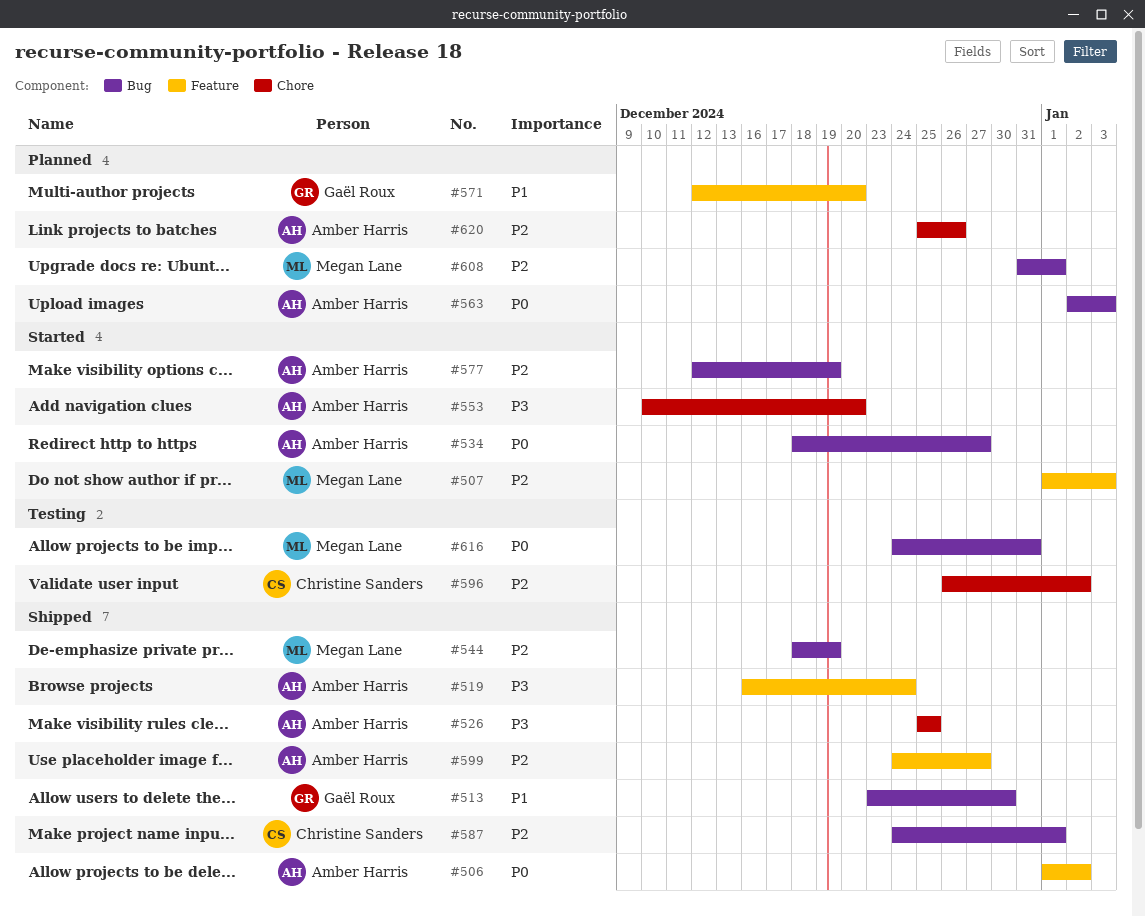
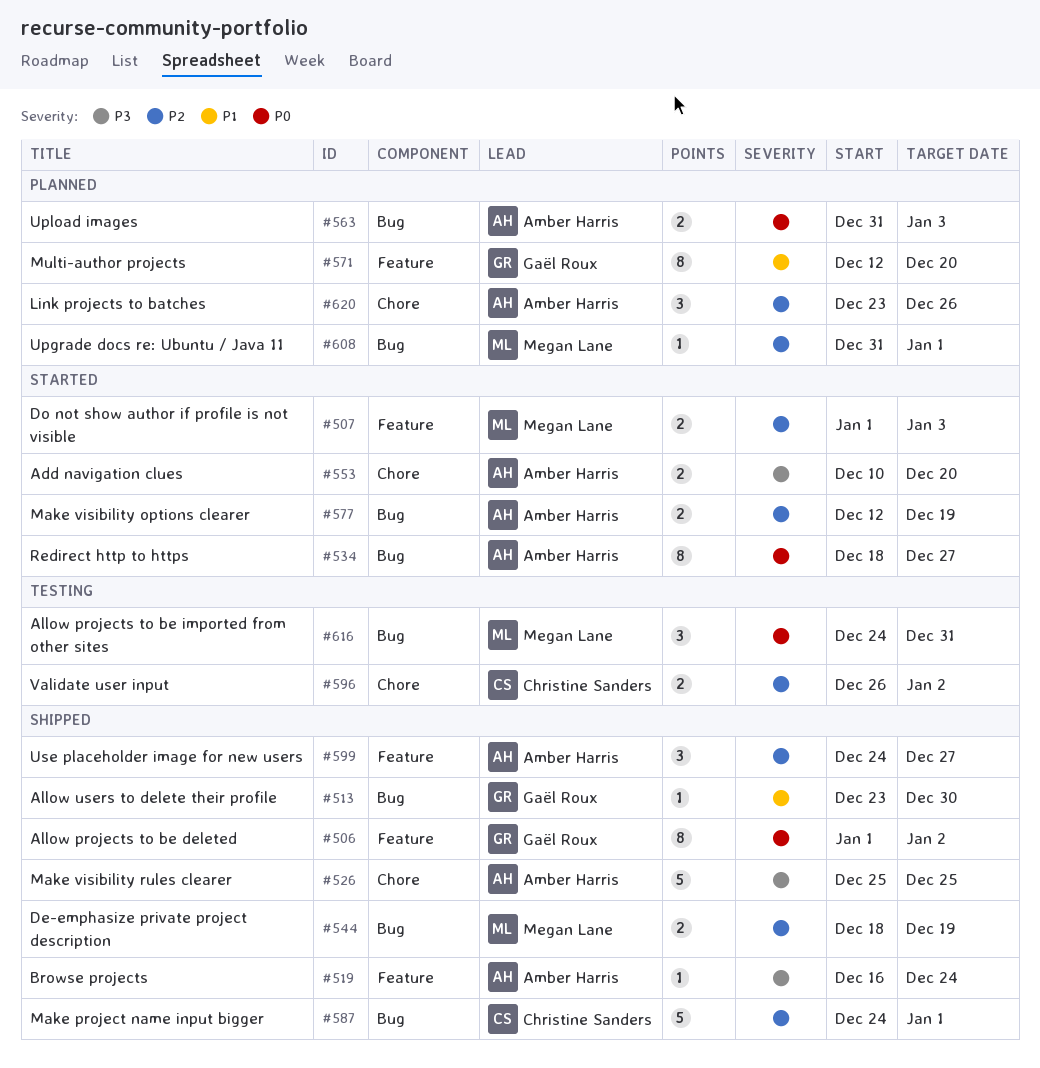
#506, owner: Amber Harris -> Gaël Roux
#563, start: Jan 2 -> Dec 31
#620, start: Dec 25 -> Dec 23

